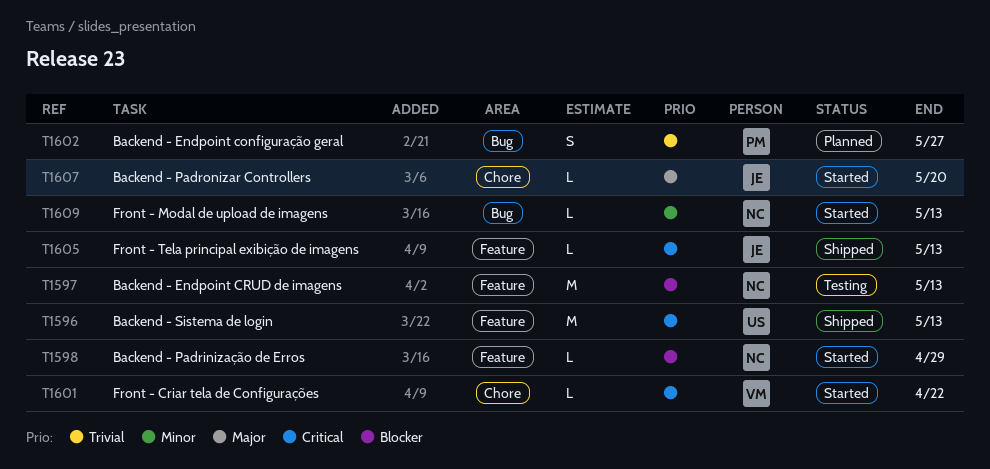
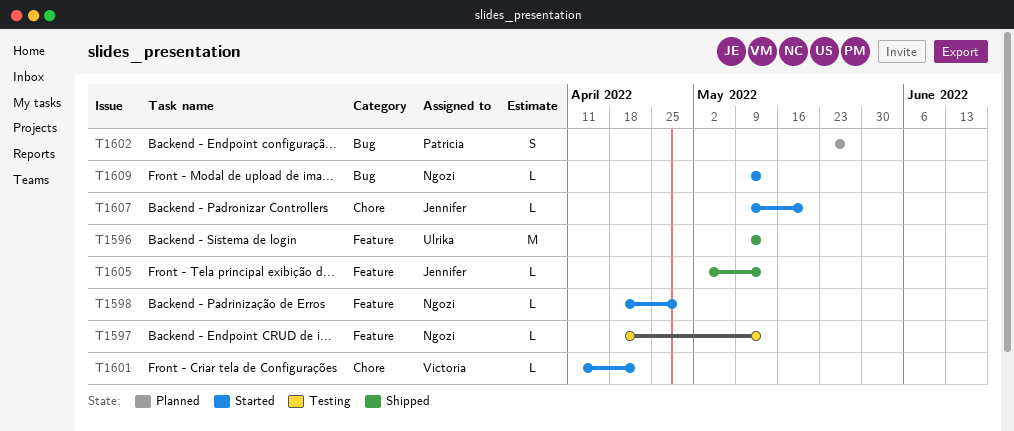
T1597, estimate: M -> L

